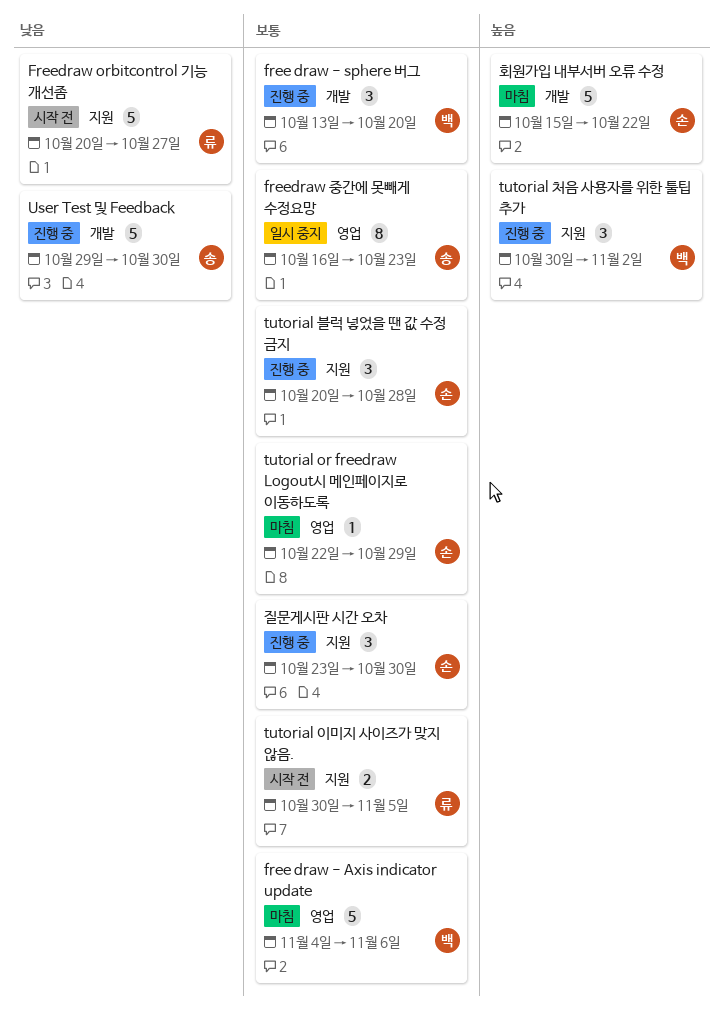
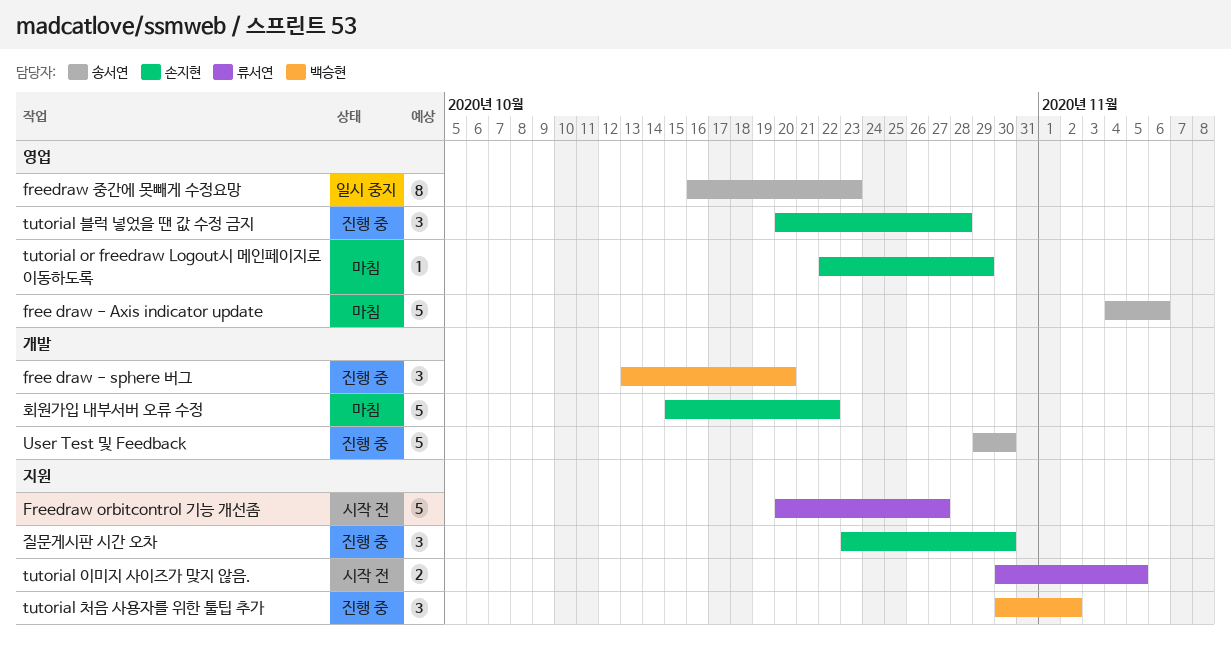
free draw - Axis indicator update, owner: 백승현 -> 송서연
tutorial 블럭 넣었을 땐 값 수정 금지, label: 지원 -> 영업

